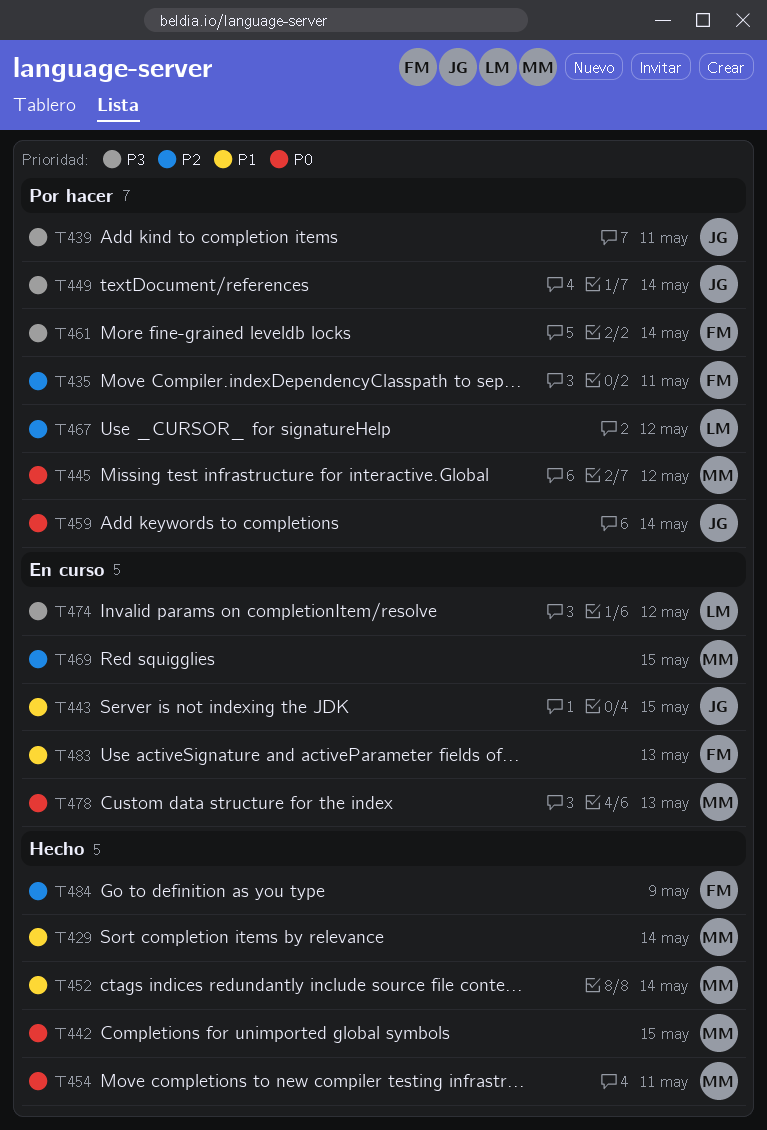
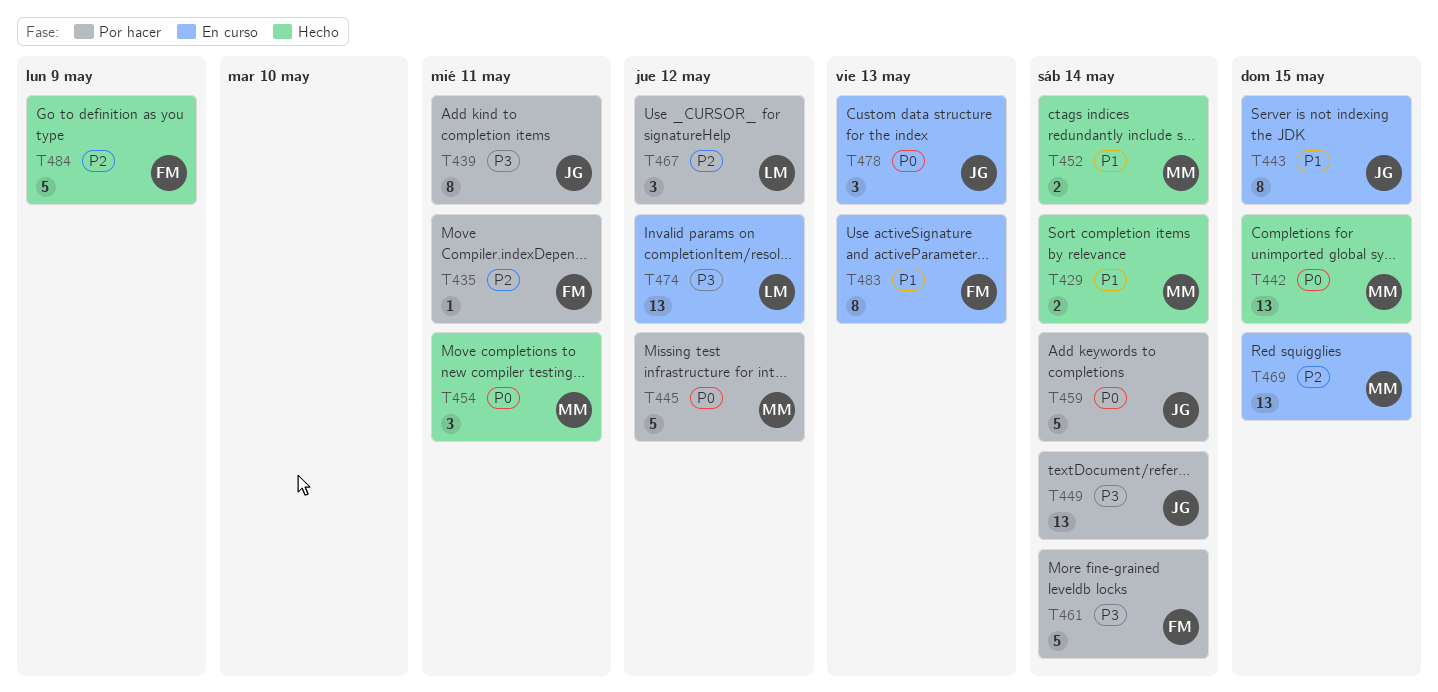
T478, owner: MM -> JG

